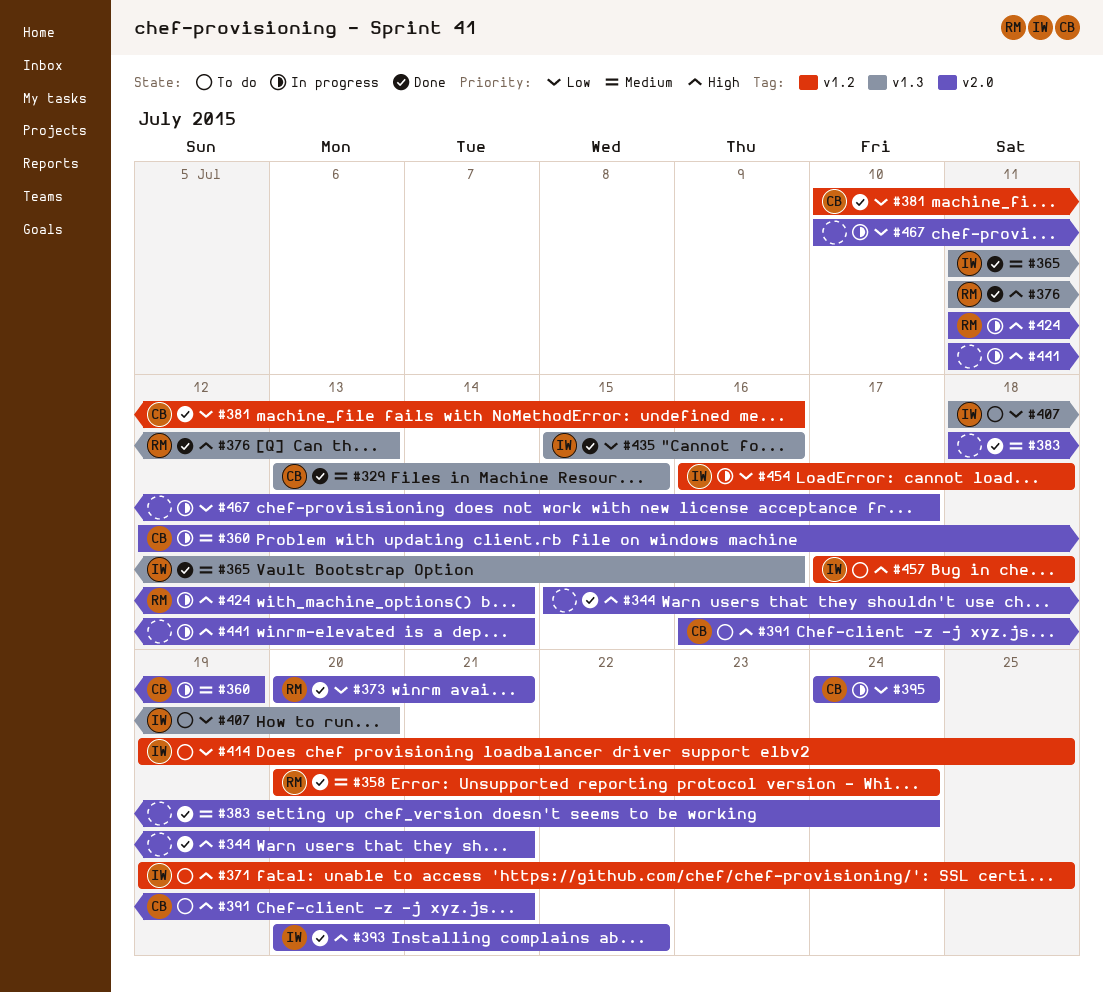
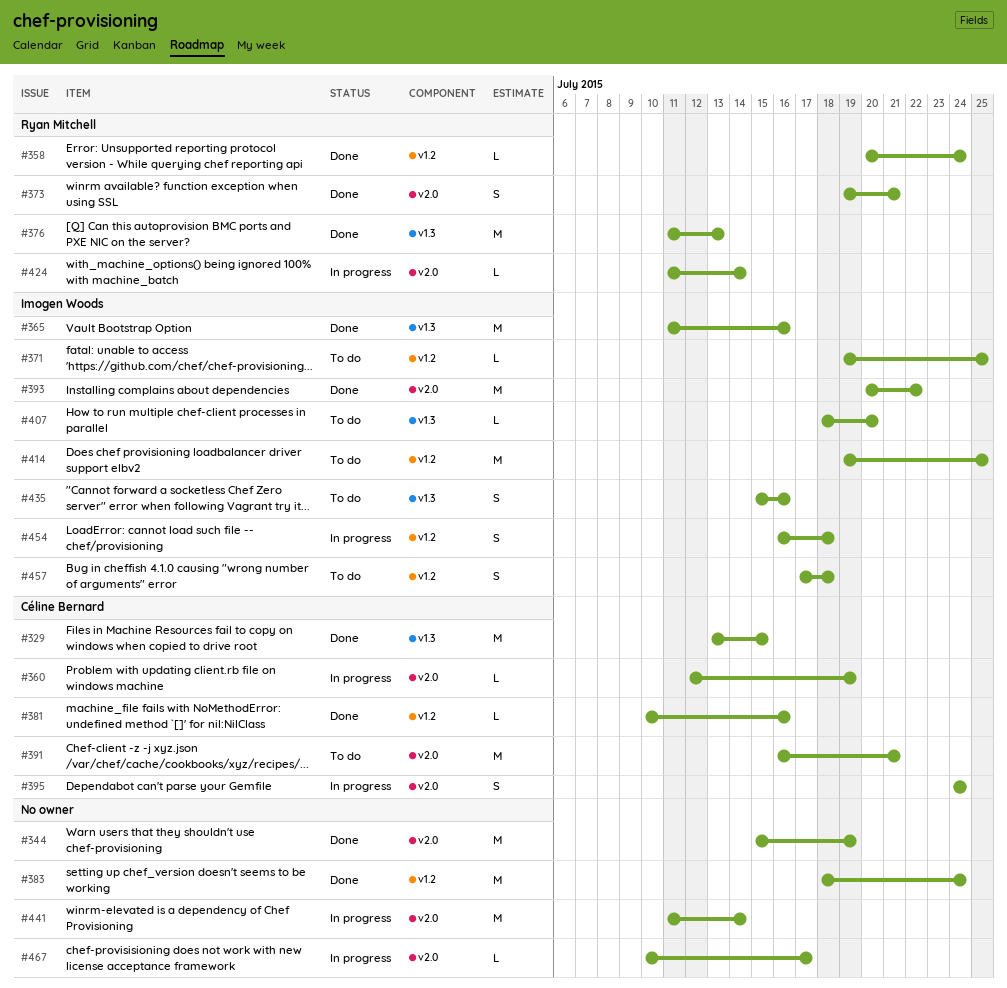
#344, due: Jul 21 -> Jul 19
#373, start: Jul 20 -> Jul 19
#383, label: v2.0 -> v1.2
#435, status: Done -> To do

